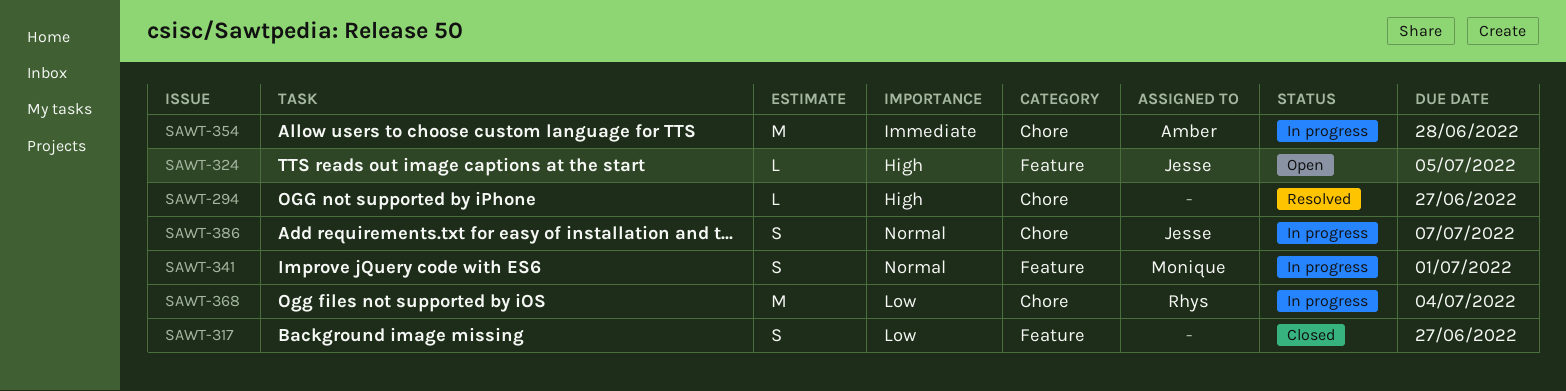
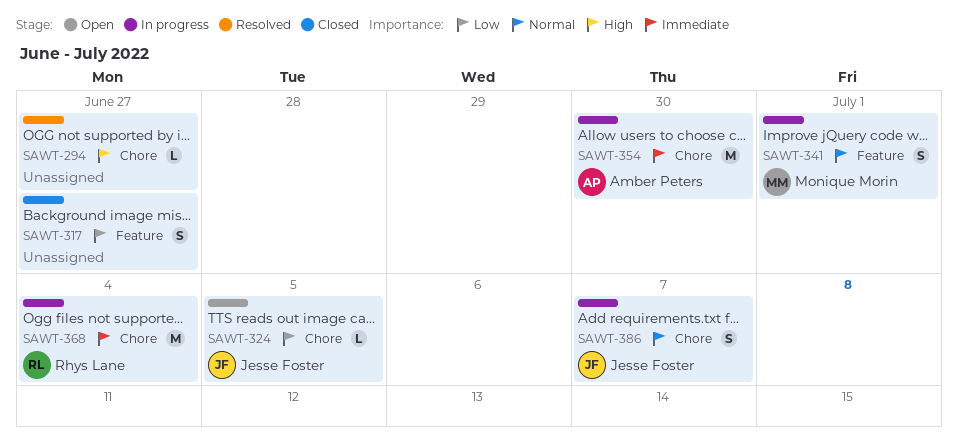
SAWT-324, priority: High -> Low
SAWT-324, label: Feature -> Chore
SAWT-354, due: Jun 28 -> Jun 30
SAWT-368, priority: Low -> Immediate

